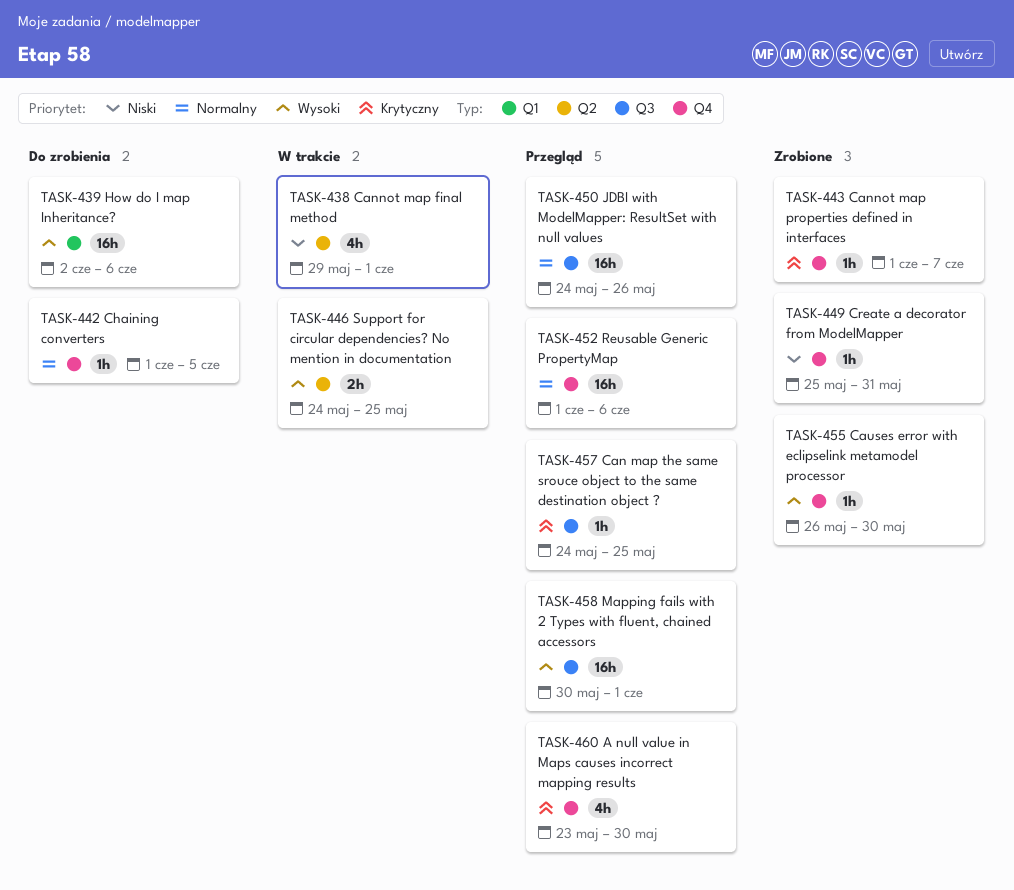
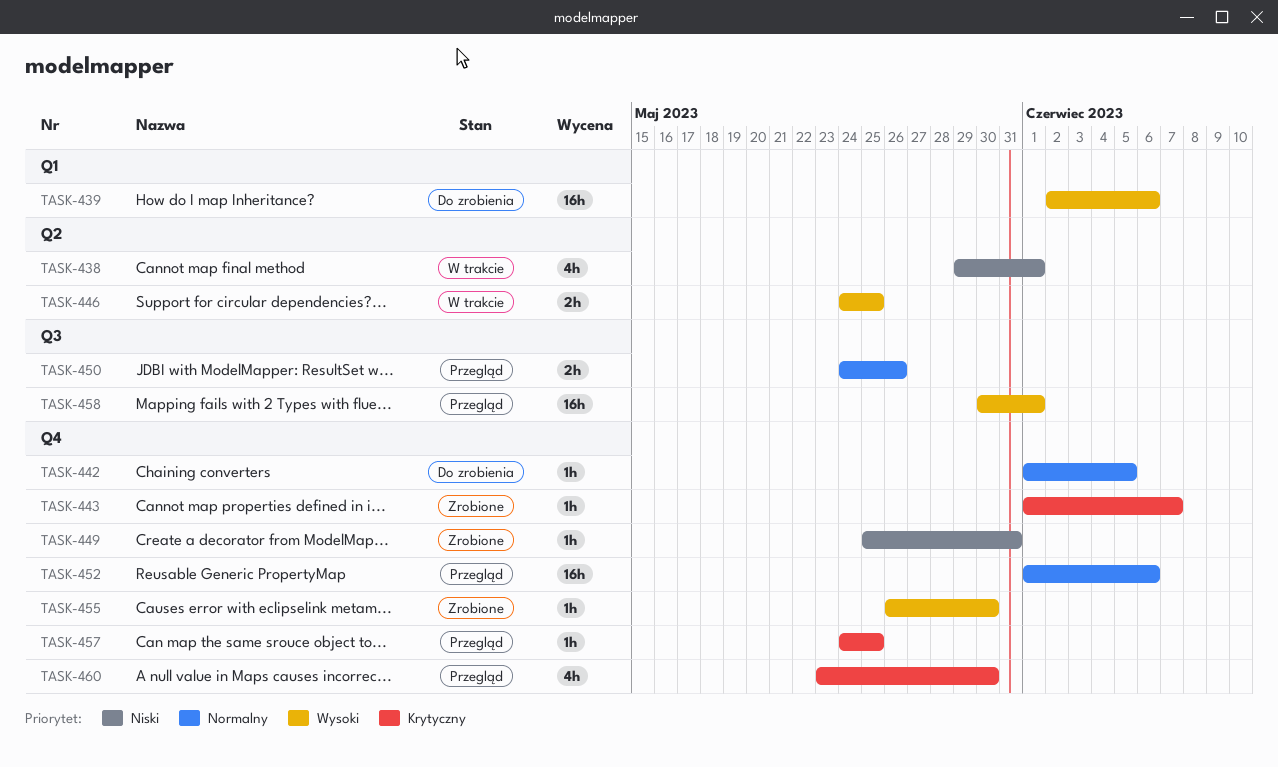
TASK-450, estimate: 16h -> 2h
TASK-457, label: Q3 -> Q4

